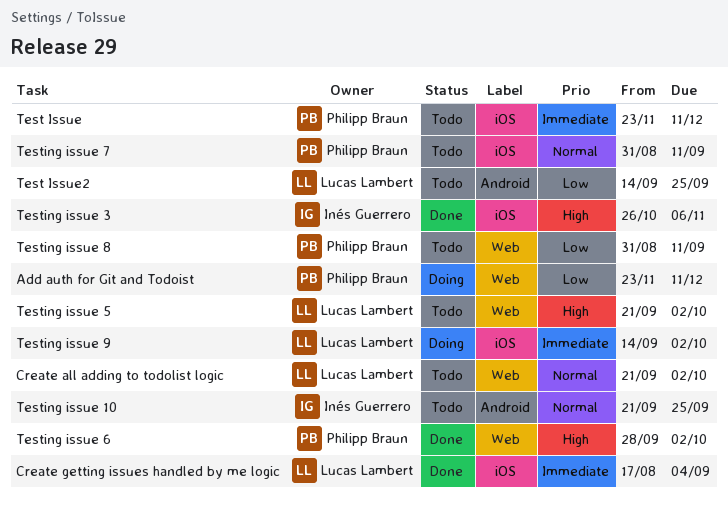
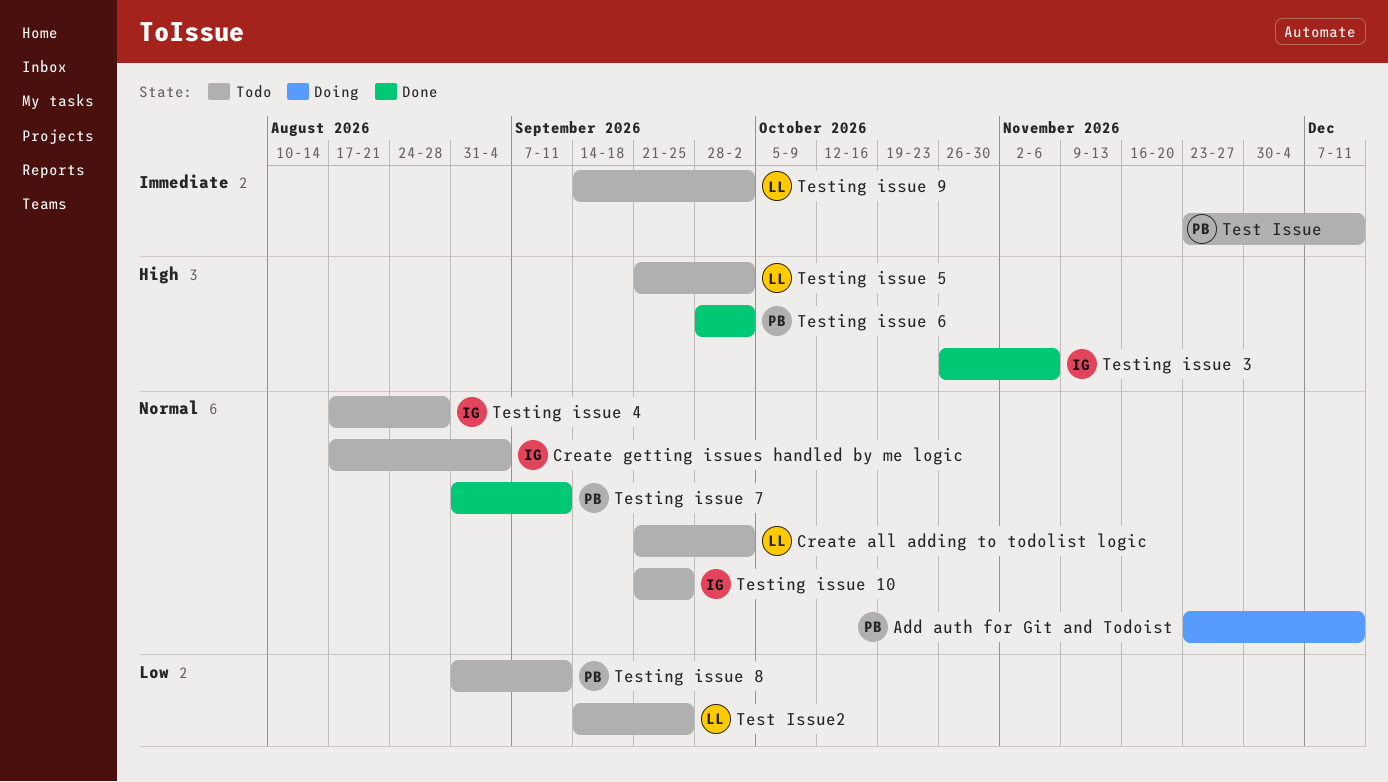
Add auth for Git and Todoist, priority: Low -> Normal
Create getting issues handled by me logic, status: Done -> Todo
Create getting issues handled by me logic, owner: Lucas Lambert -> Inés Guerrero
Create getting issues handled by me logic, priority: Immediate -> Normal
Testing issue 4: none -> present
Testing issue 7, status: Todo -> Done
Testing issue 9, status: Doing -> Todo

